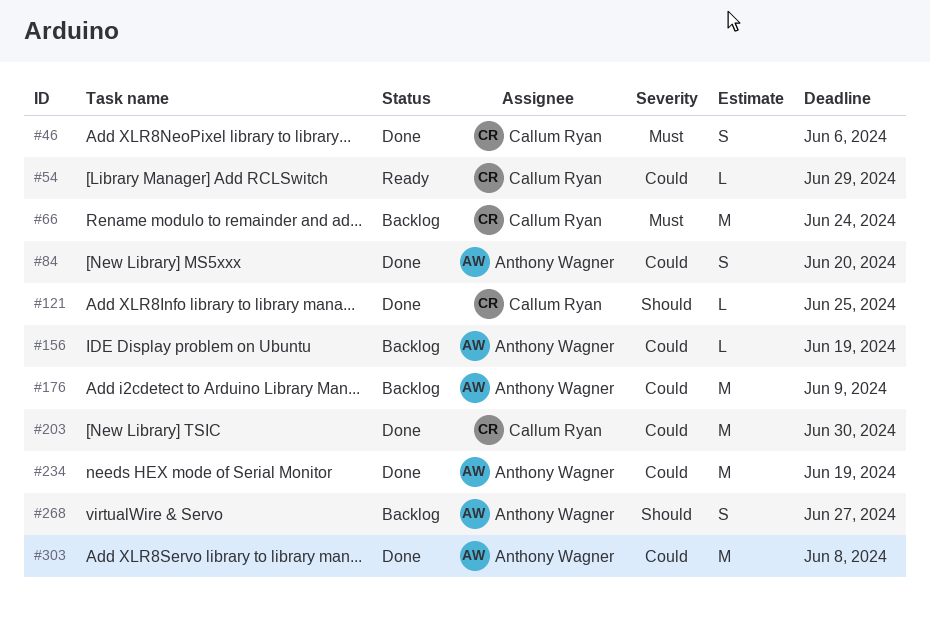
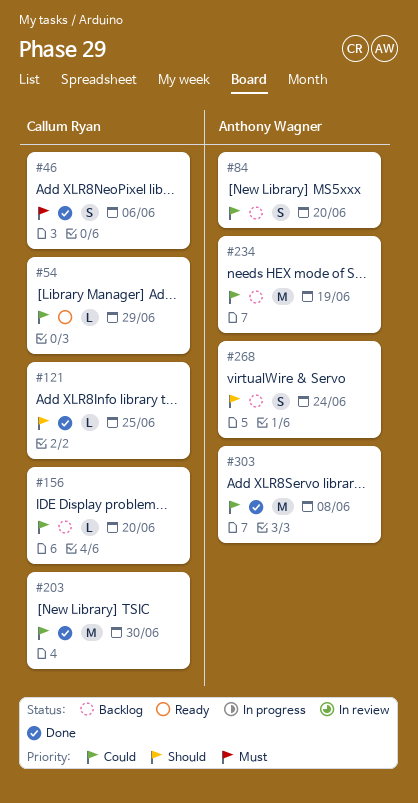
#66: present -> none
#84, status: Done -> Backlog
#156, owner: Anthony Wagner -> Callum Ryan
#156, due: Jun 19 -> Jun 20
#176: present -> none
#234, status: Done -> Backlog
#268, due: Jun 27 -> Jun 24

